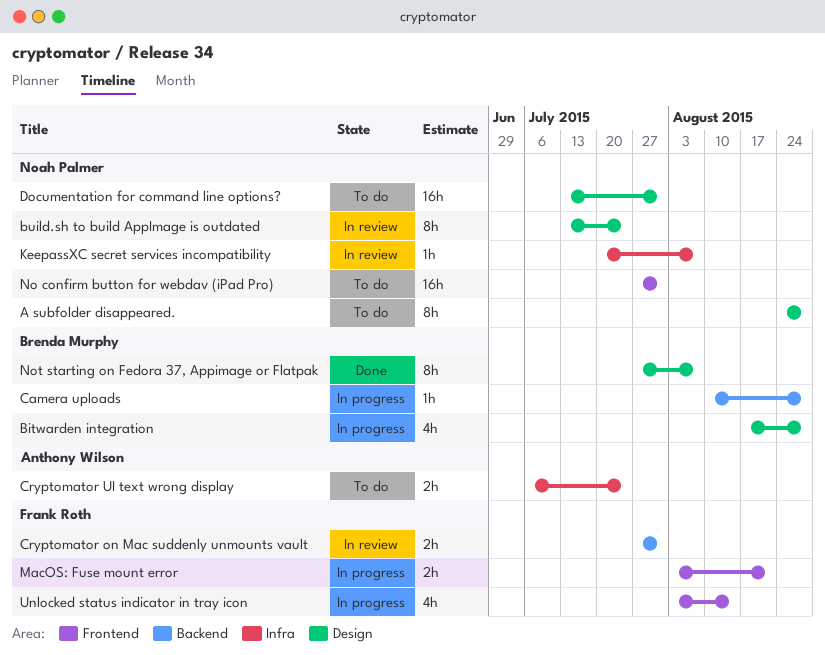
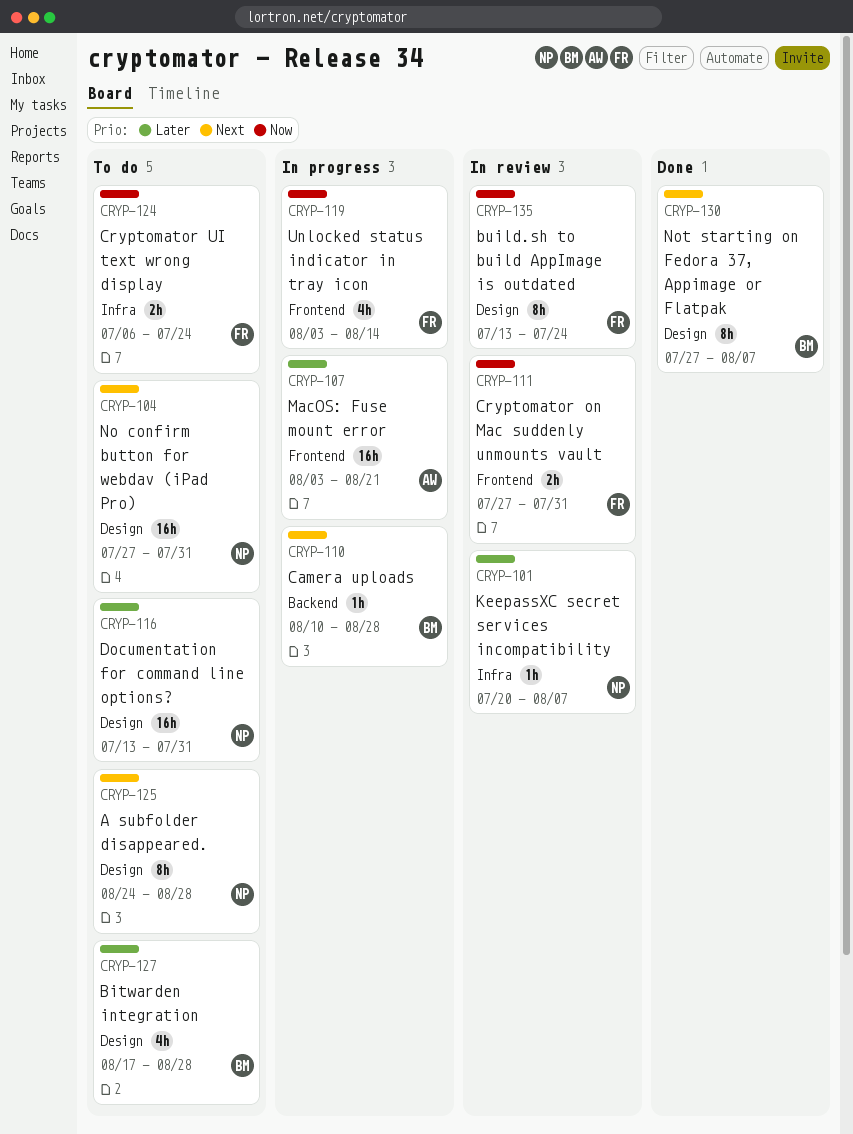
Bitwarden integration, status: In progress -> To do
build.sh to build AppImage is outdated, owner: Noah Palmer -> Frank Roth
Cryptomator on Mac suddenly unmounts vault, label: Backend -> Frontend
Cryptomator UI text wrong display, owner: Anthony Wilson -> Frank Roth
MacOS: Fuse mount error, owner: Frank Roth -> Anthony Wilson
MacOS: Fuse mount error, estimate: 2h -> 16h
No confirm button for webdav (iPad Pro), label: Frontend -> Design

